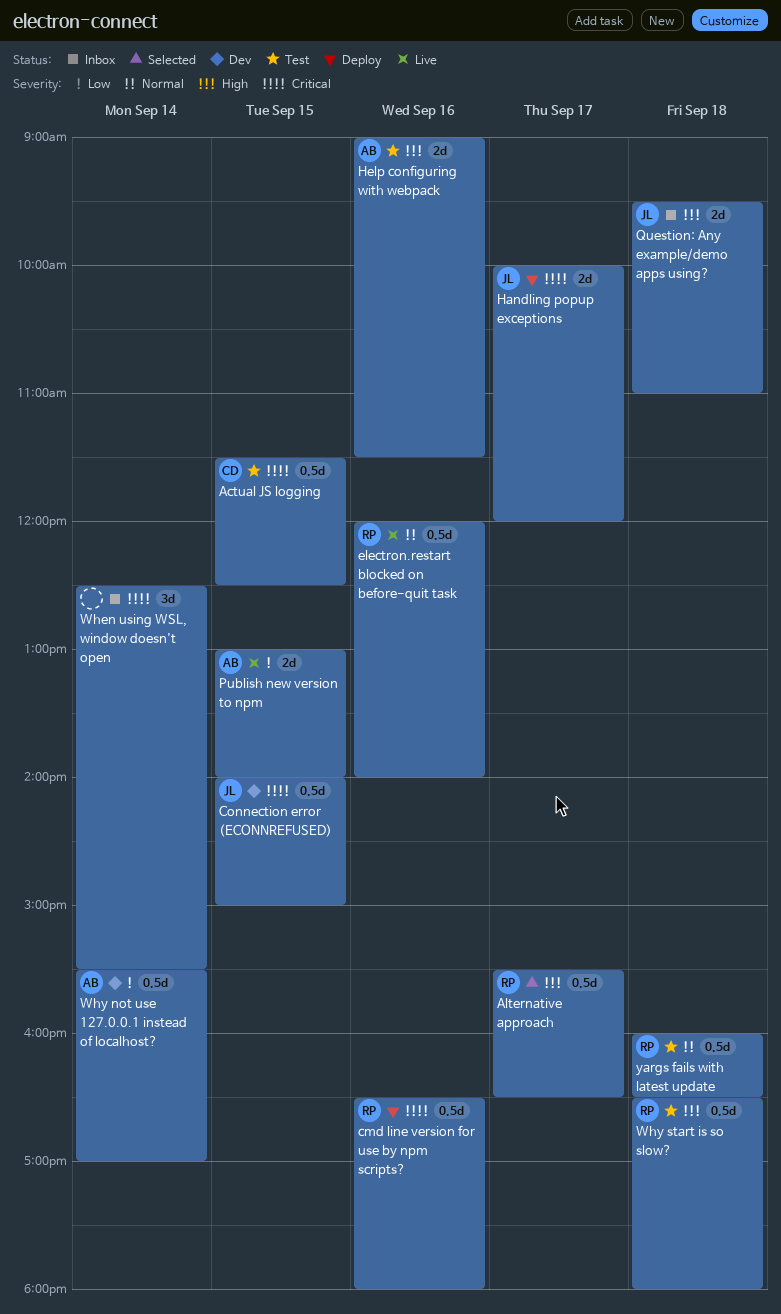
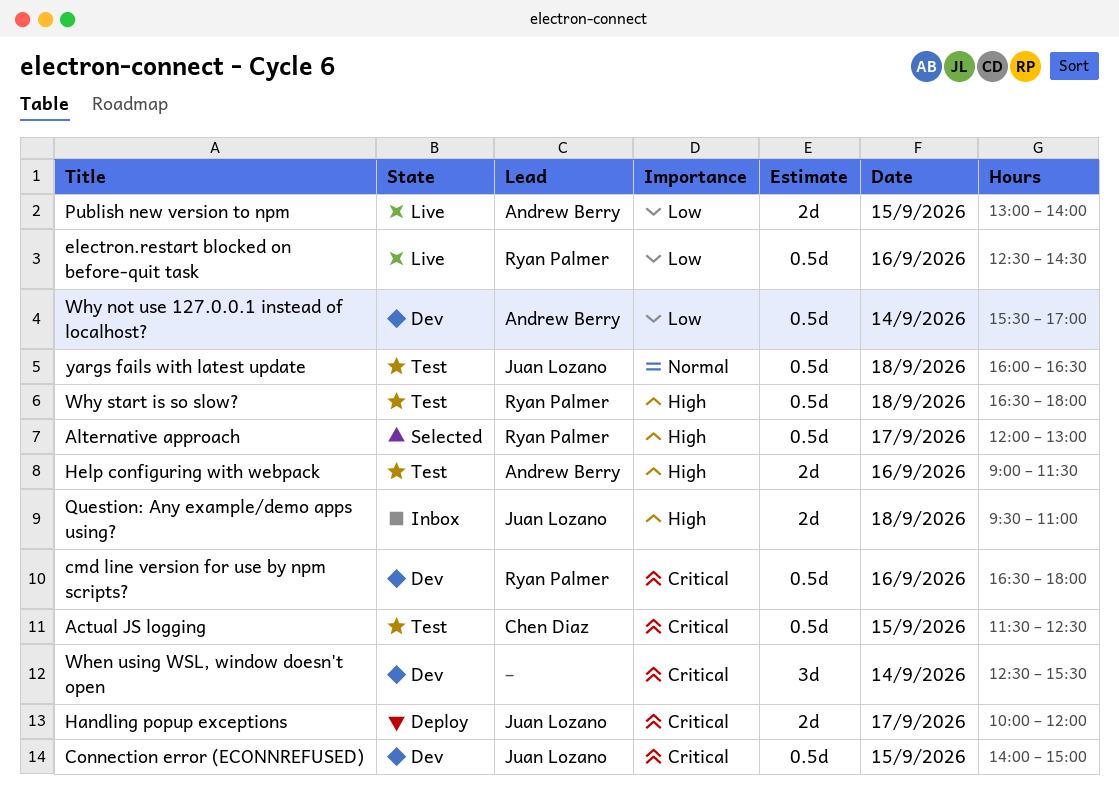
Alternative approach, begins: 15:30 -> 12:00
Alternative approach, ends: 16:30 -> 13:00
cmd line version for use by npm scripts?, status: Deploy -> Dev
electron.restart blocked on before-quit task, priority: Normal -> Low
electron.restart blocked on before-quit task, begins: 12:00 -> 12:30
electron.restart blocked on before-quit task, ends: 14:00 -> 14:30
When using WSL, window doesn't open, status: Inbox -> Dev
yargs fails with latest update, owner: Ryan Palmer -> Juan Lozano

